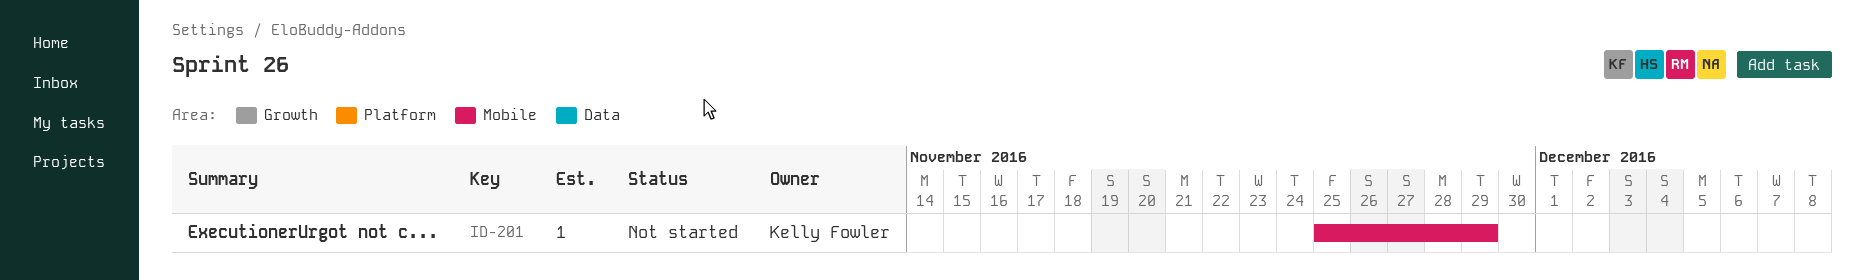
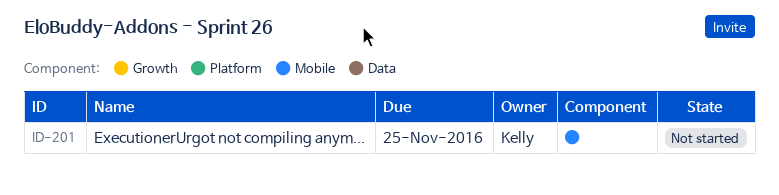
ID-201, due: Nov 29 -> Nov 25

